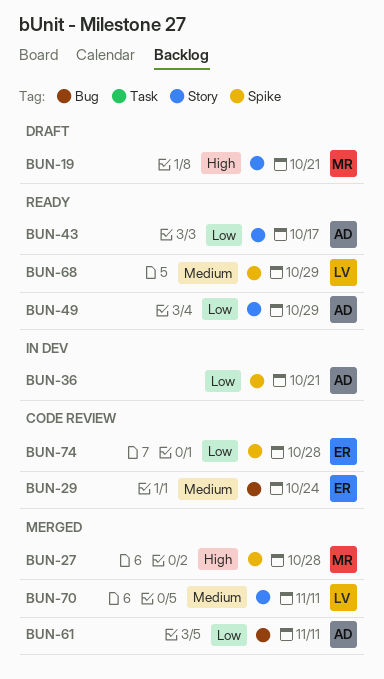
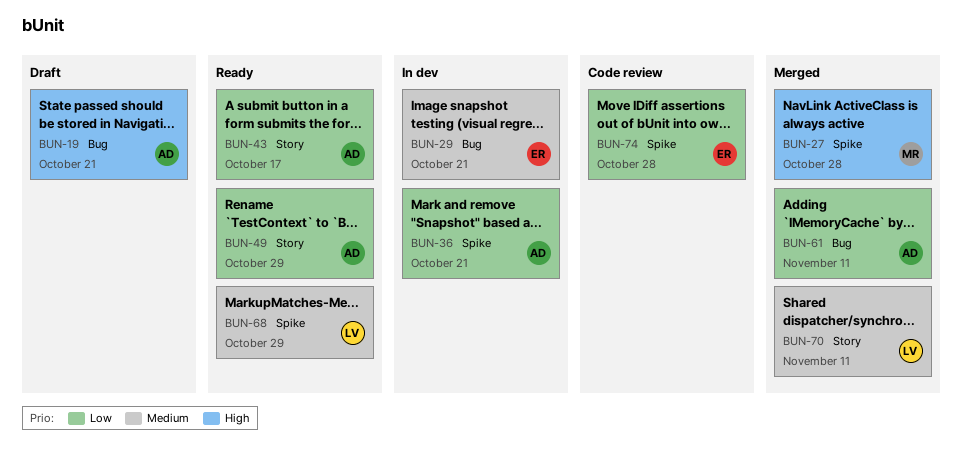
BUN-19, owner: MR -> AD
BUN-19, label: Story -> Bug
BUN-29, status: Code review -> In dev
BUN-29, due: Oct 24 -> Oct 21

